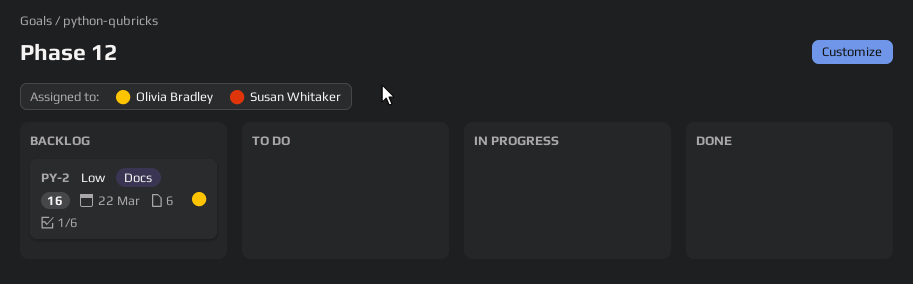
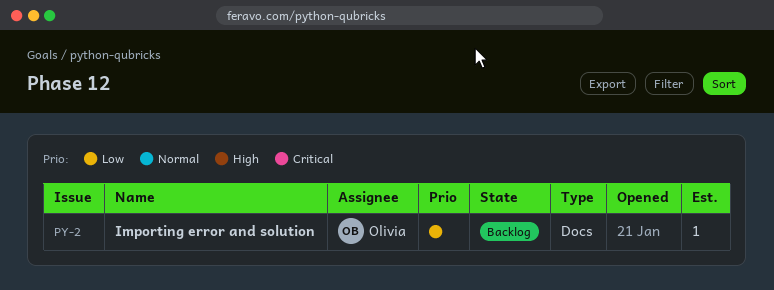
PY-2, estimate: 16 -> 1

